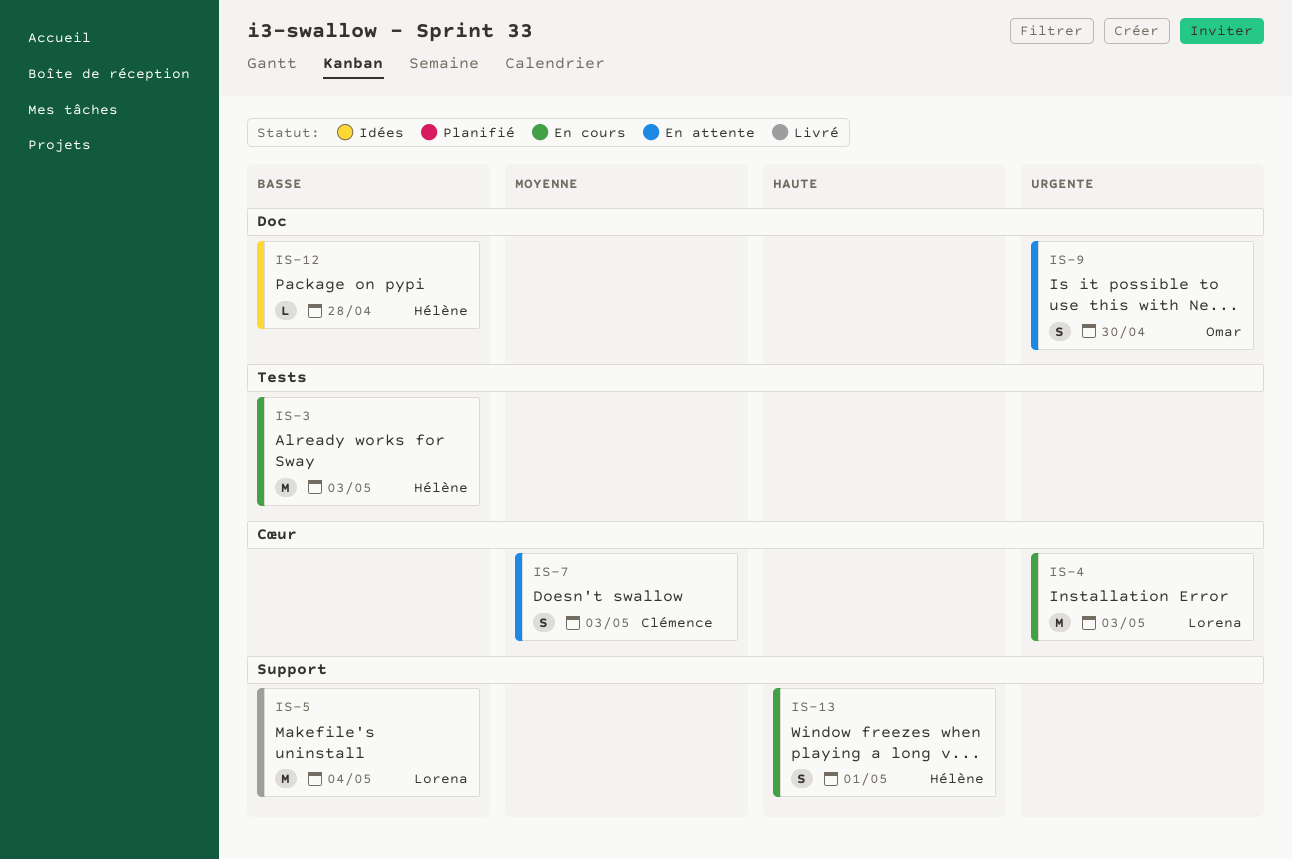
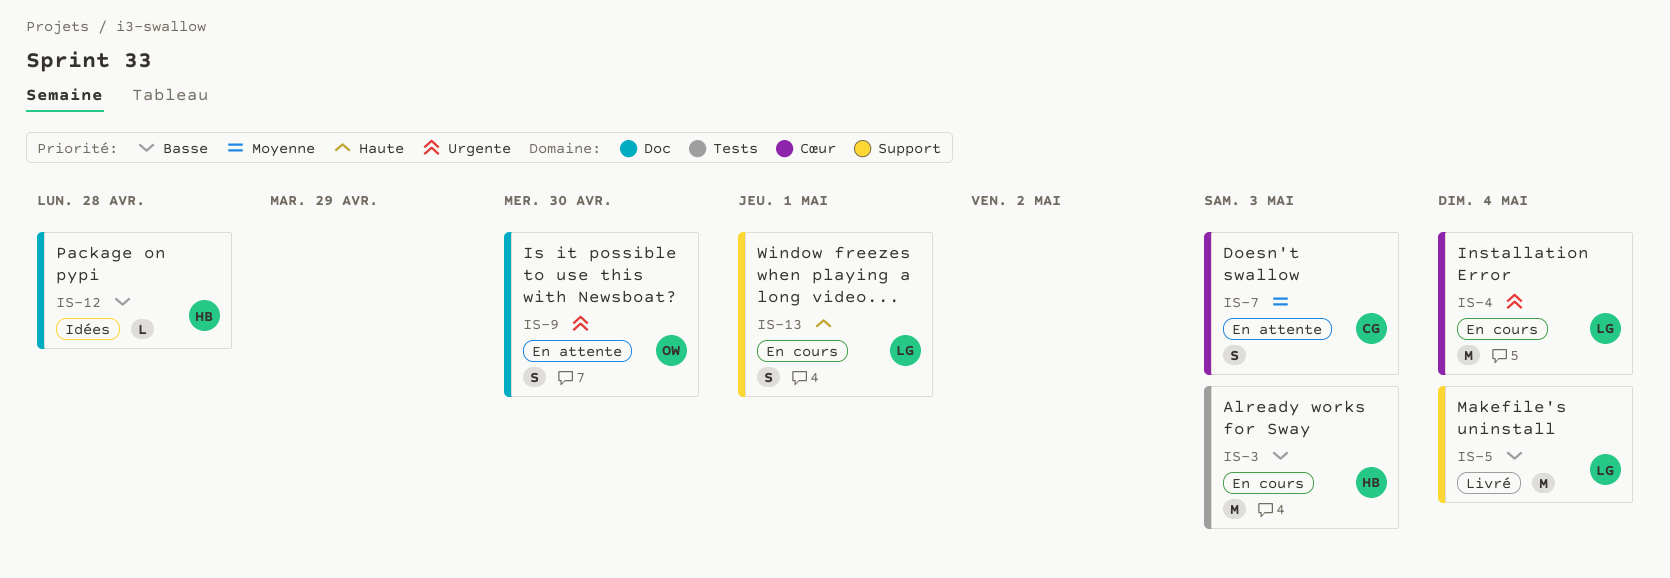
IS-4, due: May 3 -> May 4
IS-13, owner: Hélène -> Lorena

